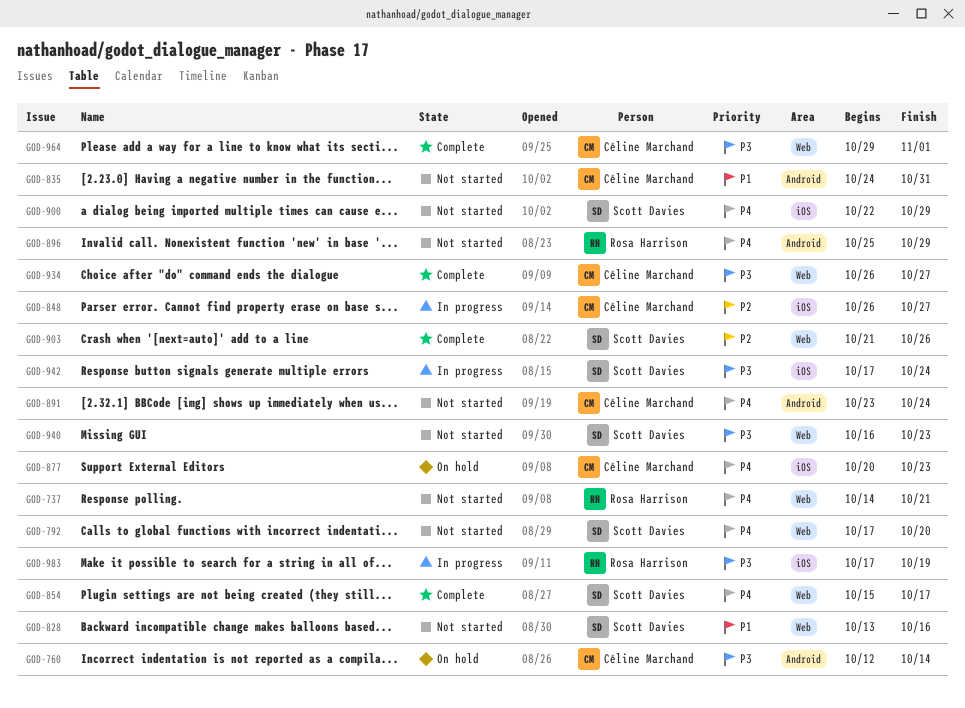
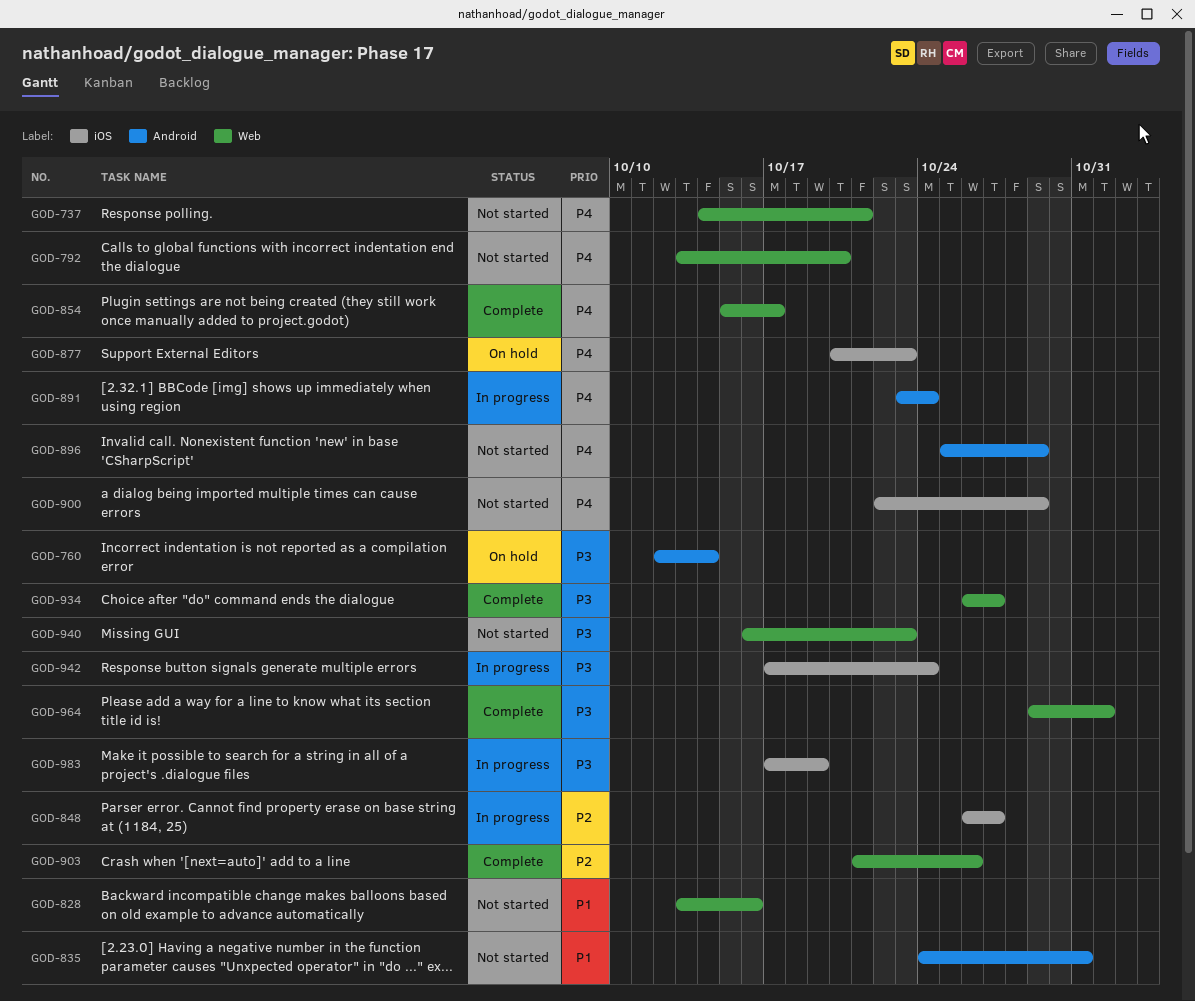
GOD-792, start: Oct 17 -> Oct 13
GOD-891, status: Not started -> In progress

